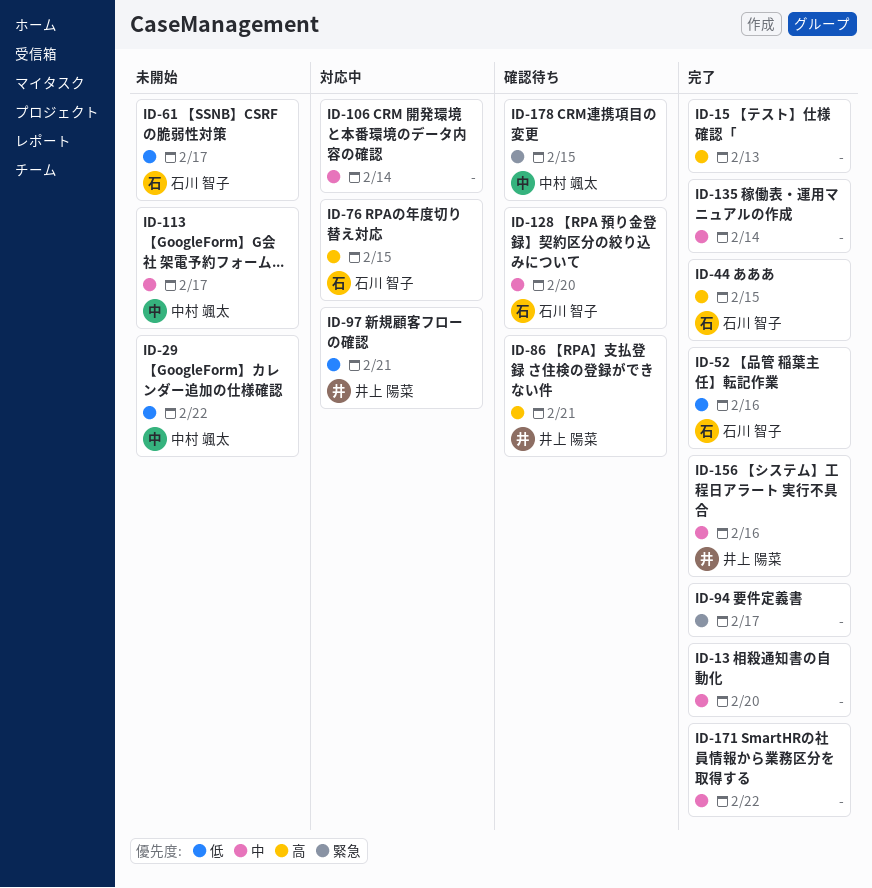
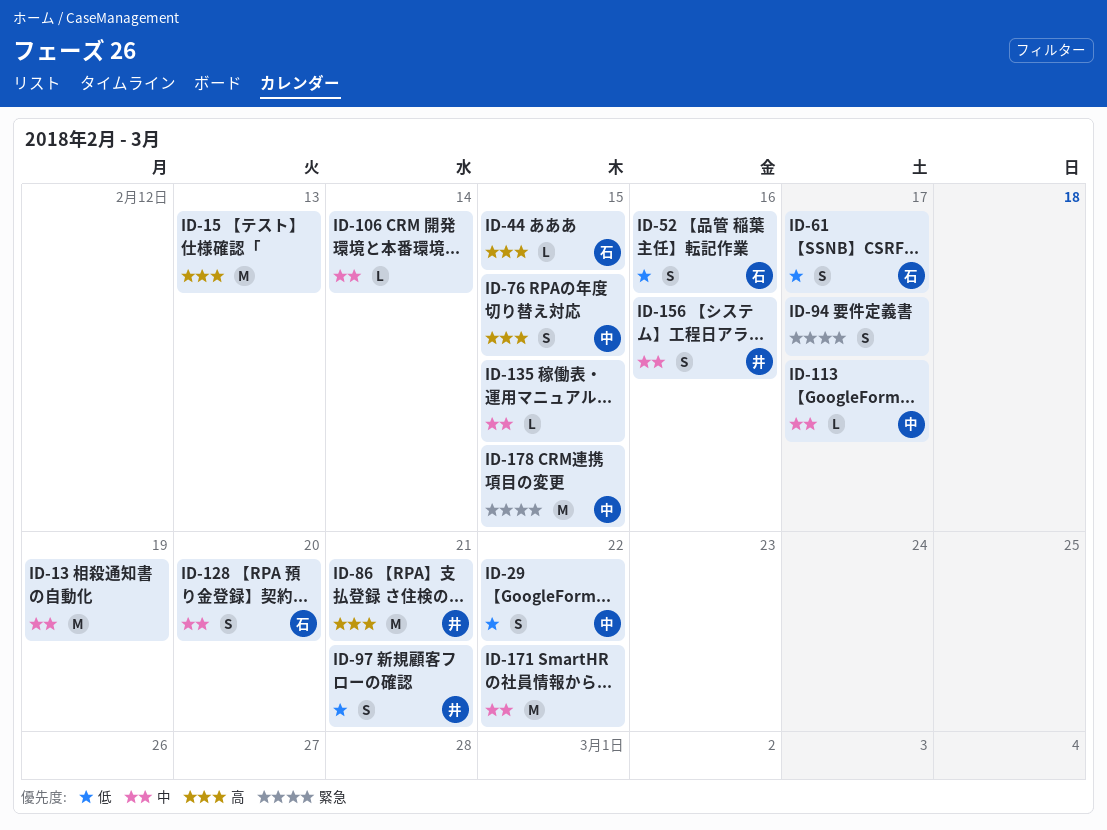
ID-13, due: Feb 20 -> Feb 19
ID-76, owner: 石川 智子 -> 中村 颯太
ID-135, due: Feb 14 -> Feb 15

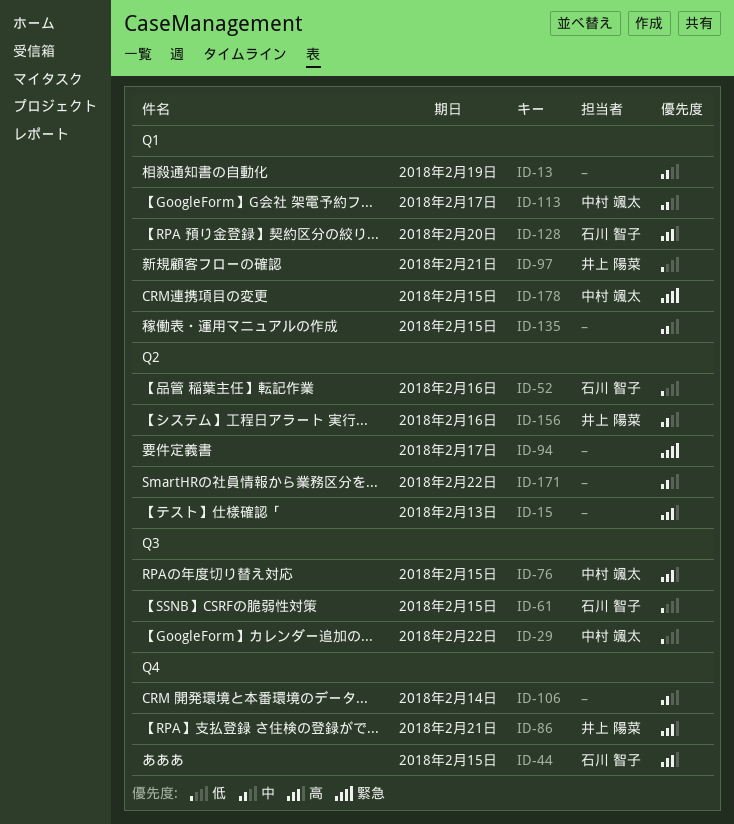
ID-61, due: Feb 17 -> Feb 15
ID-128, priority: 中 -> 高

